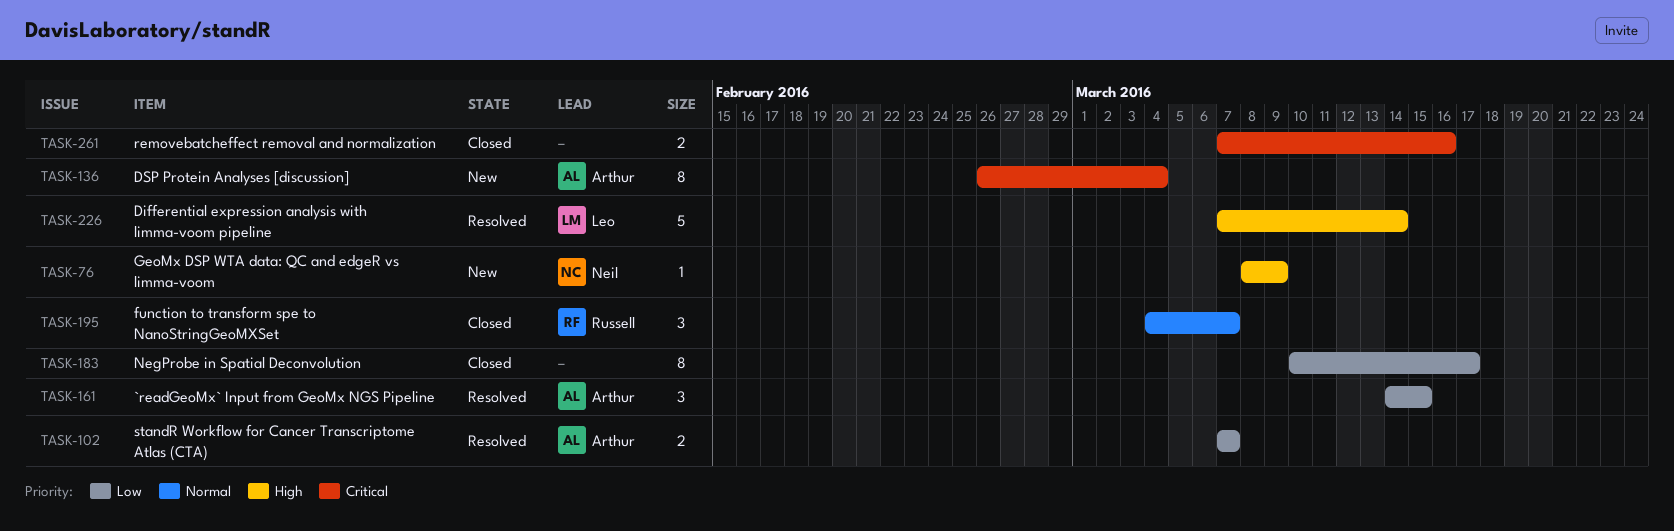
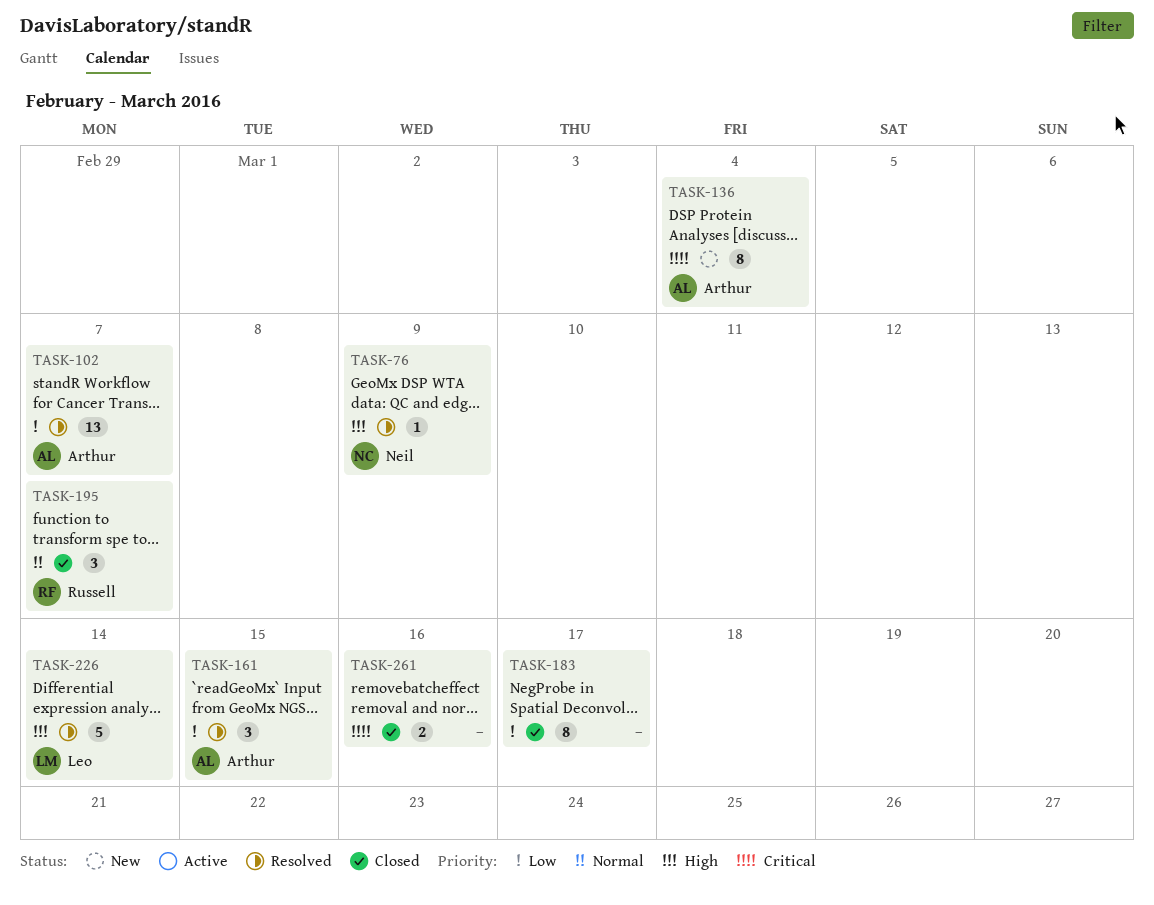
TASK-76, status: New -> Resolved
TASK-102, estimate: 2 -> 13

